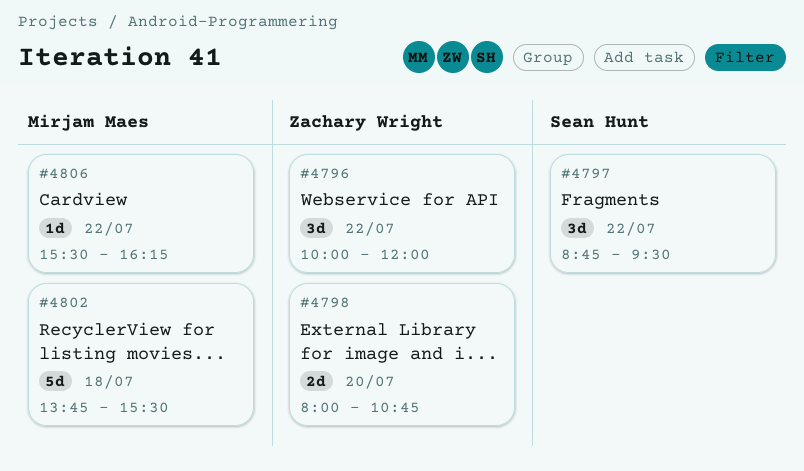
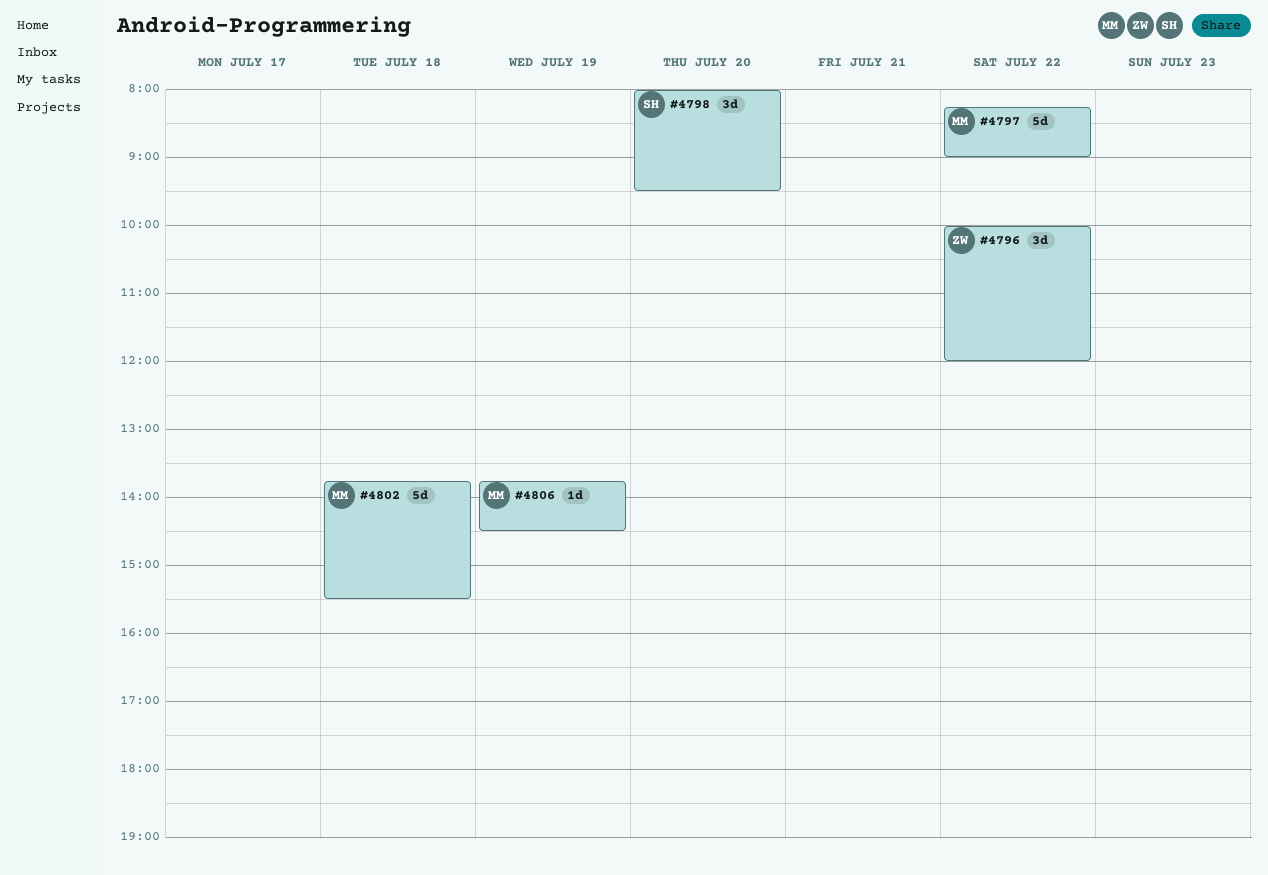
#4797, owner: Sean Hunt -> Mirjam Maes
#4797, estimate: 3d -> 5d
#4797, begins: 08:45 -> 08:15
#4797, ends: 09:30 -> 09:00
#4798, owner: Zachary Wright -> Sean Hunt
#4798, estimate: 2d -> 3d
#4798, ends: 10:45 -> 09:30
#4806, day: Jul 22 -> Jul 19
#4806, begins: 15:30 -> 13:45
#4806, ends: 16:15 -> 14:30

